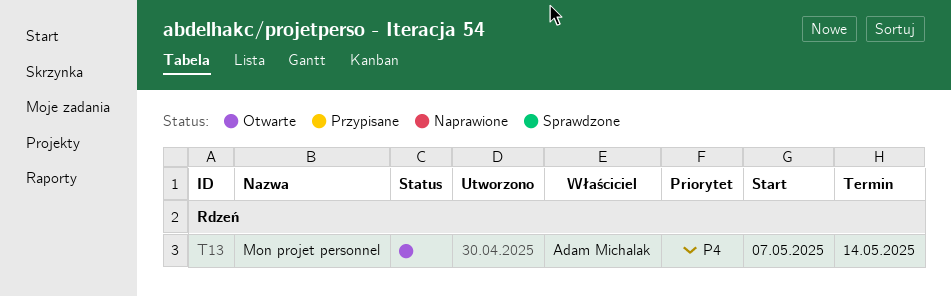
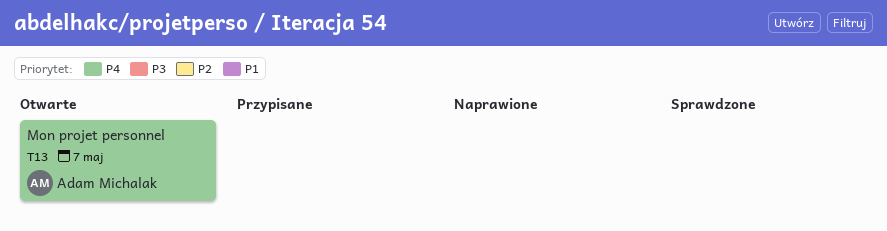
T13, due: May 14 -> May 7

